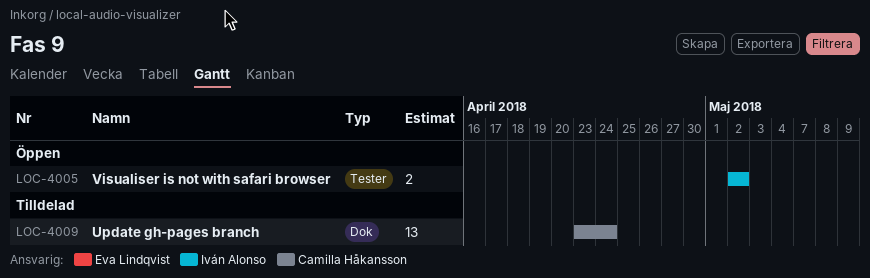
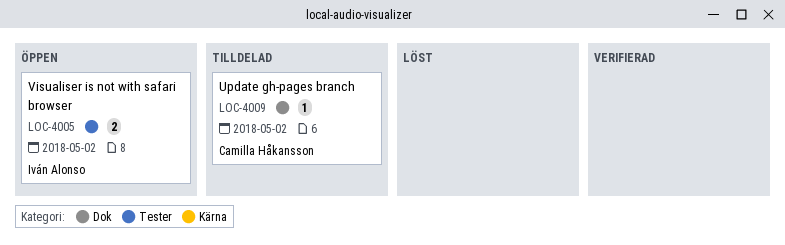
LOC-4009, estimate: 13 -> 1
LOC-4009, due: Apr 24 -> May 2

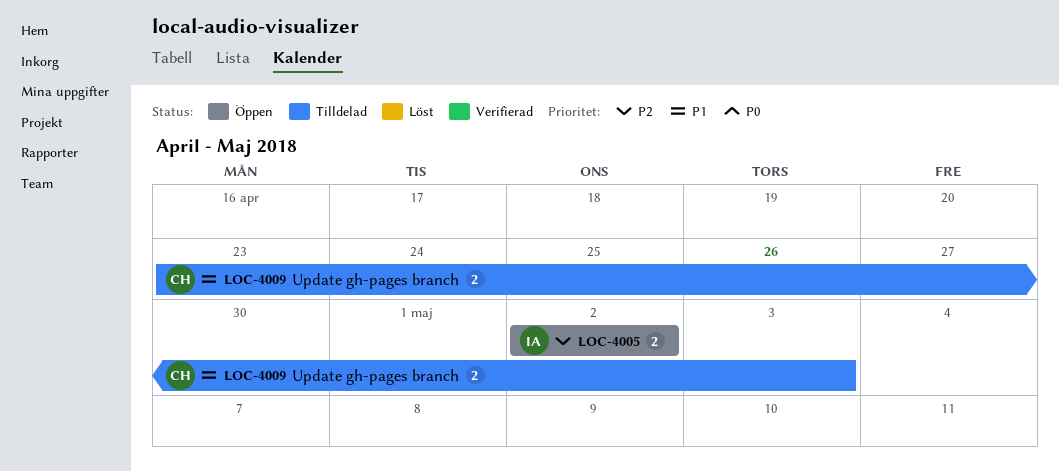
LOC-4009, estimate: 1 -> 2
LOC-4009, due: May 2 -> May 3

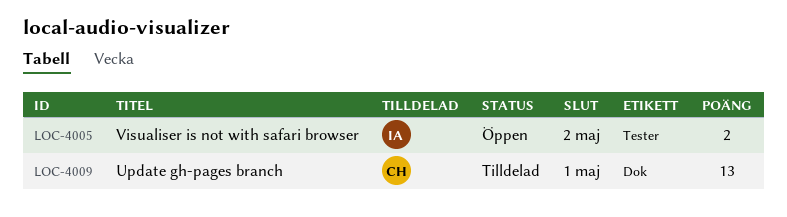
LOC-4009, estimate: 2 -> 13
LOC-4009, due: May 3 -> May 1

